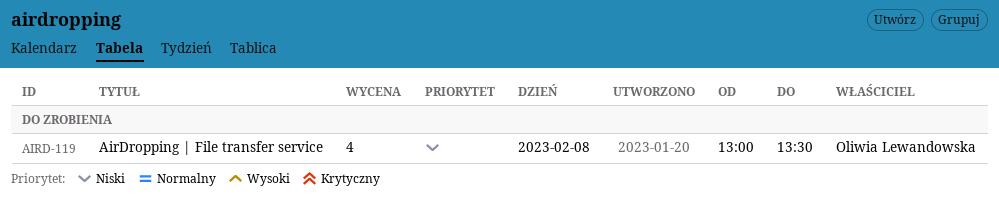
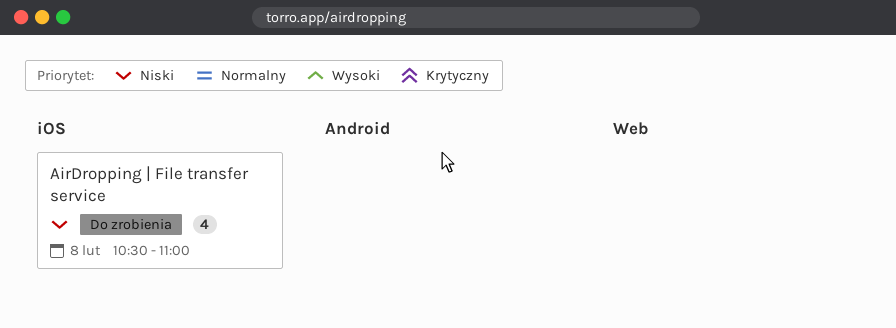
AirDropping | File transfer service, begins: 13:00 -> 10:30
AirDropping | File transfer service, ends: 13:30 -> 11:00

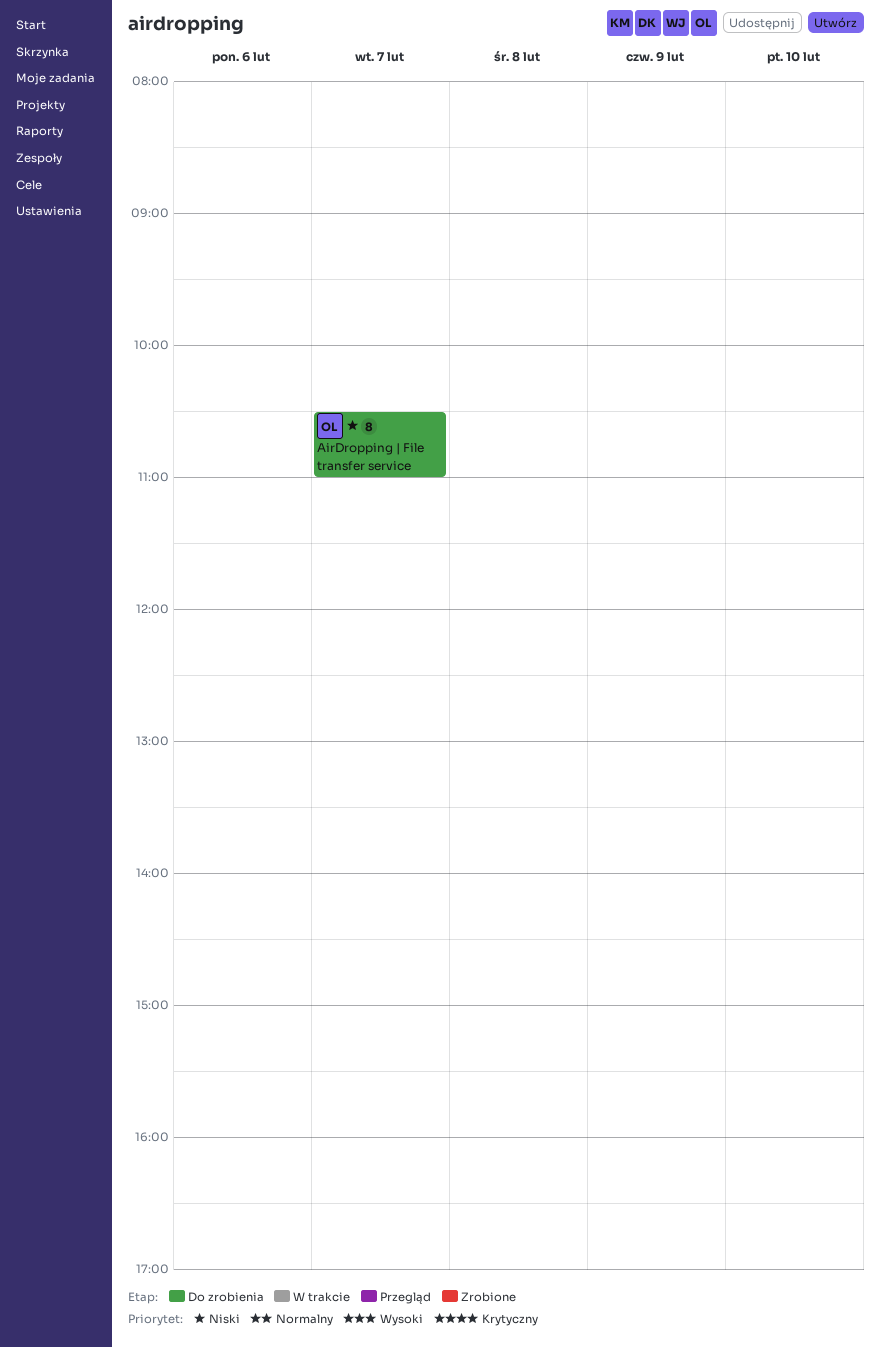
AirDropping | File transfer service, estimate: 4 -> 8
AirDropping | File transfer service, day: Feb 8 -> Feb 7

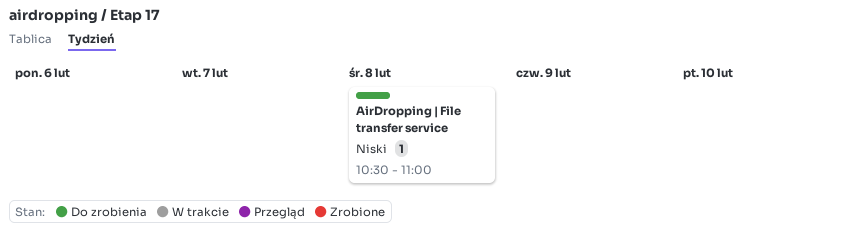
AirDropping | File transfer service, estimate: 8 -> 1
AirDropping | File transfer service, day: Feb 7 -> Feb 8

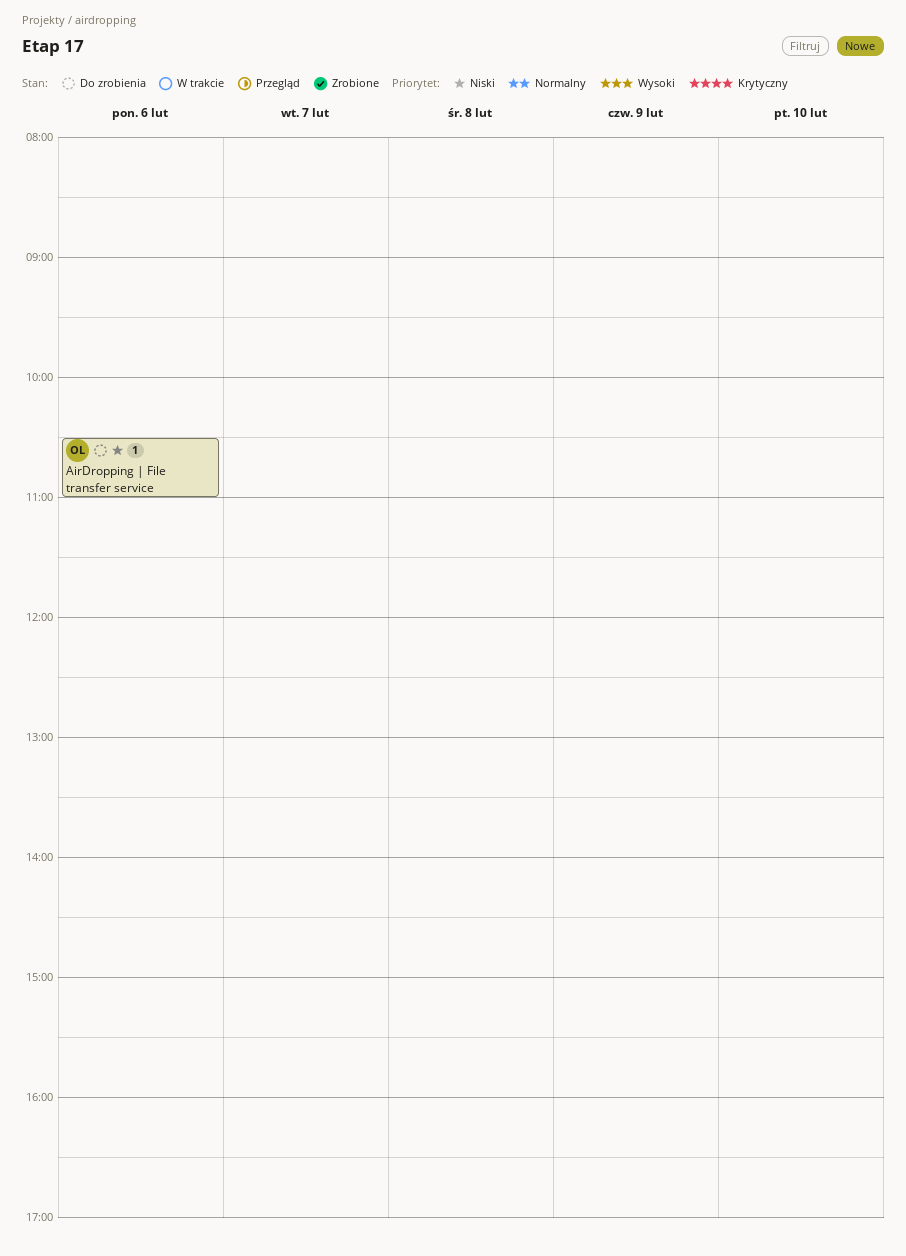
AirDropping | File transfer service, day: Feb 8 -> Feb 6

